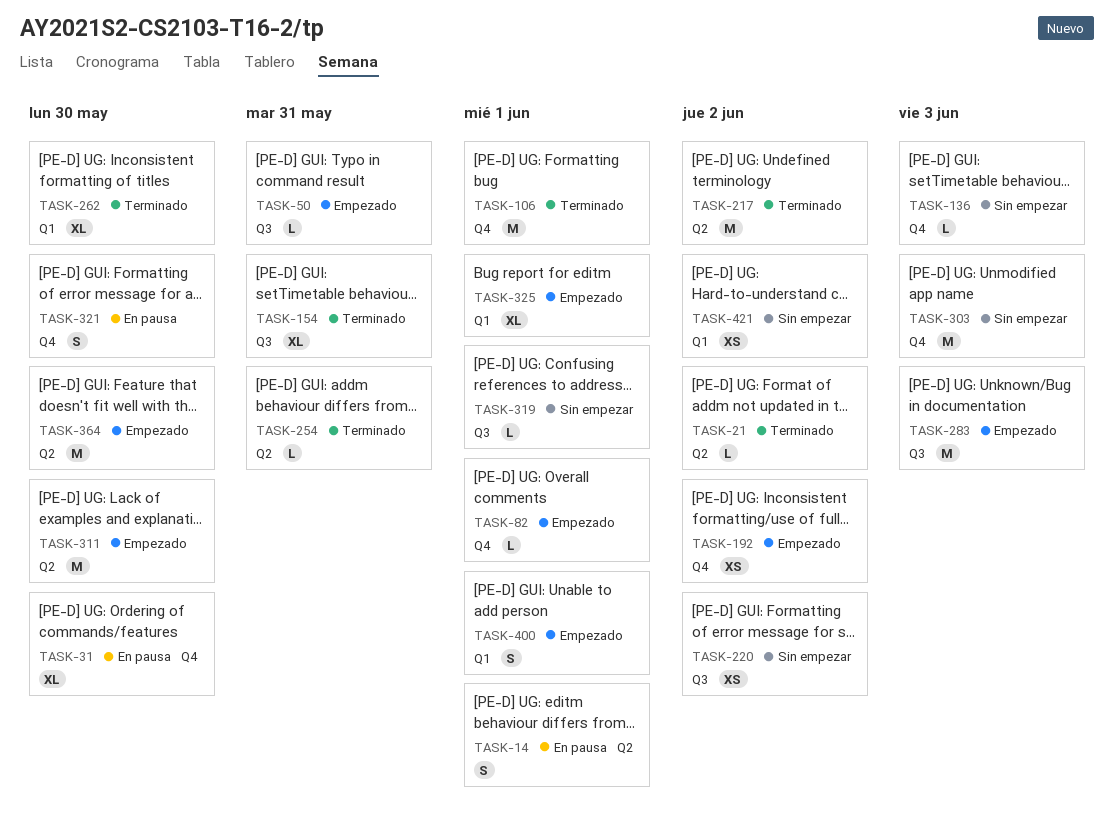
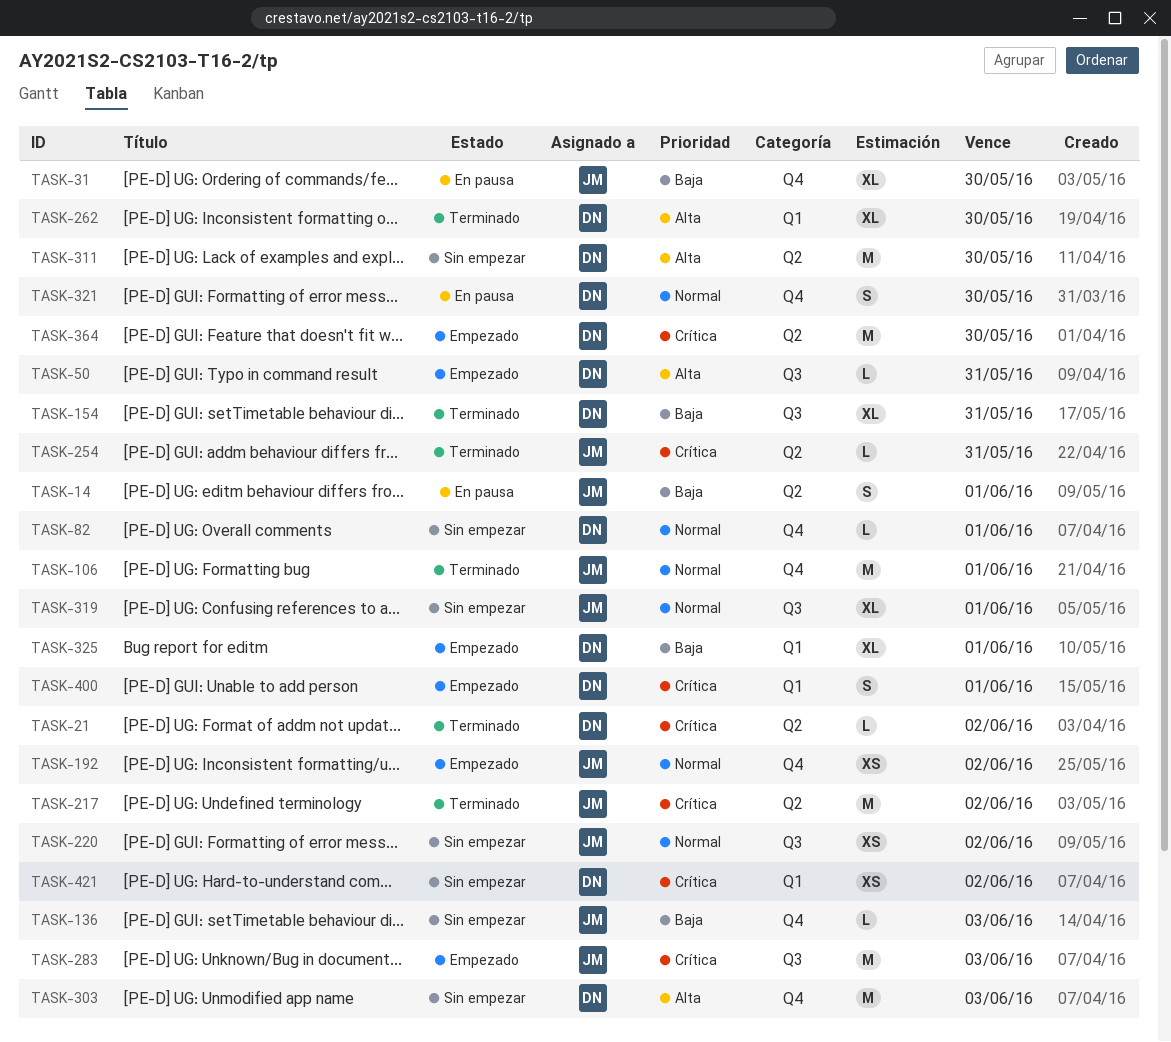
TASK-82, status: Empezado -> Sin empezar
TASK-311, status: Empezado -> Sin empezar
TASK-319, estimate: L -> XL

